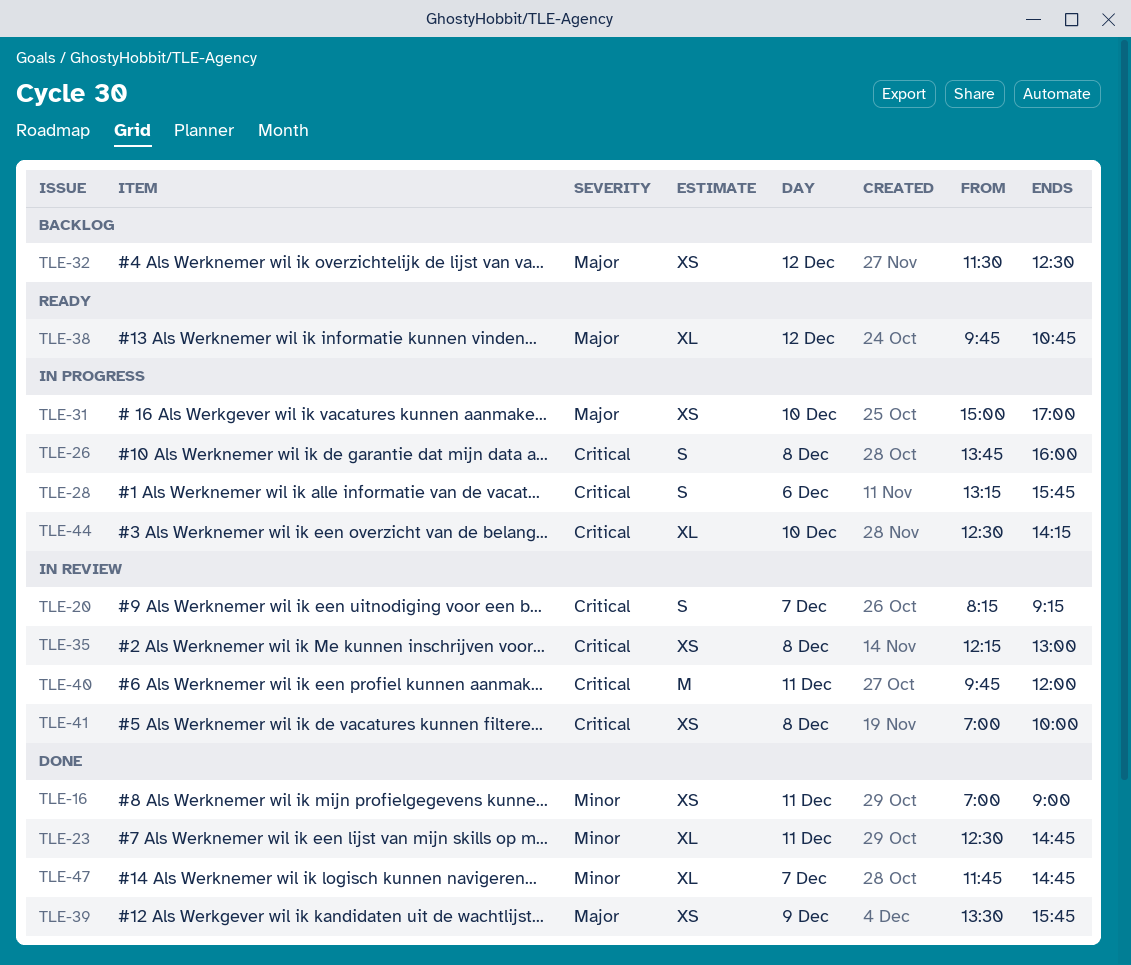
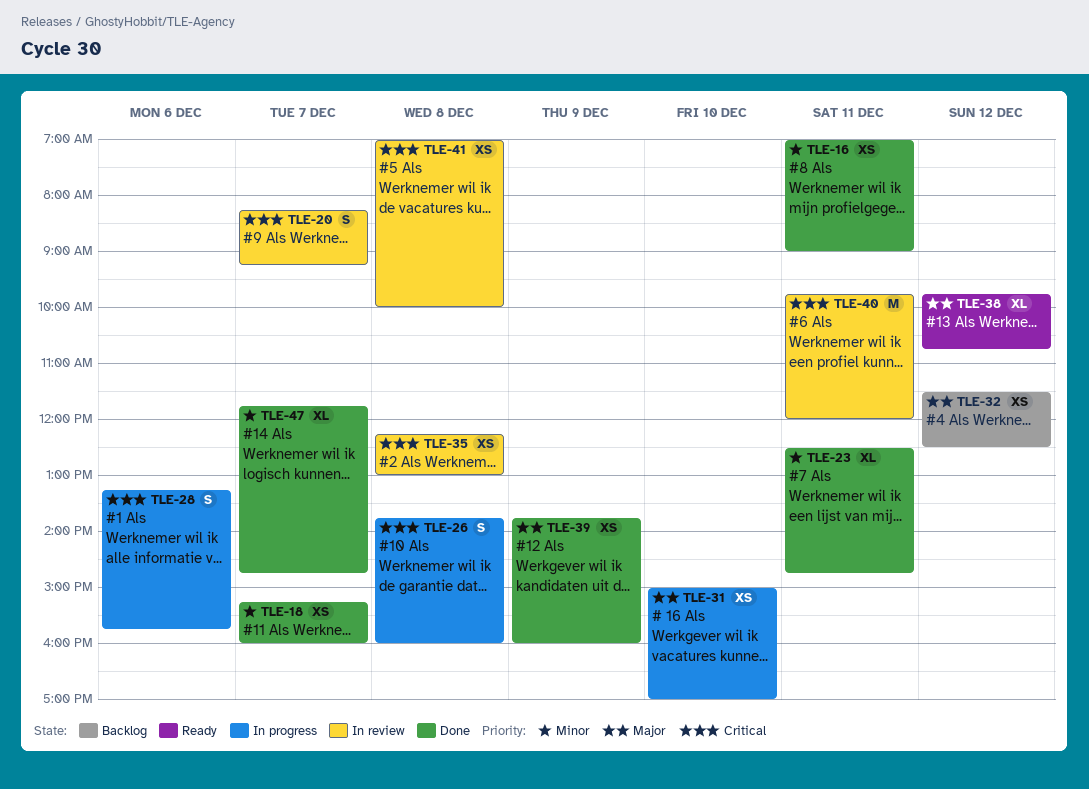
TLE-18: none -> present
TLE-39, begins: 13:30 -> 13:45
TLE-39, ends: 15:45 -> 16:00
TLE-44: present -> none

